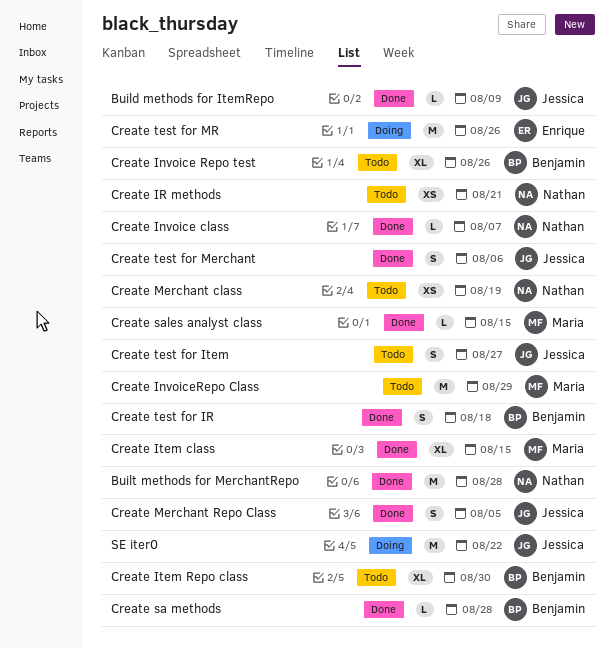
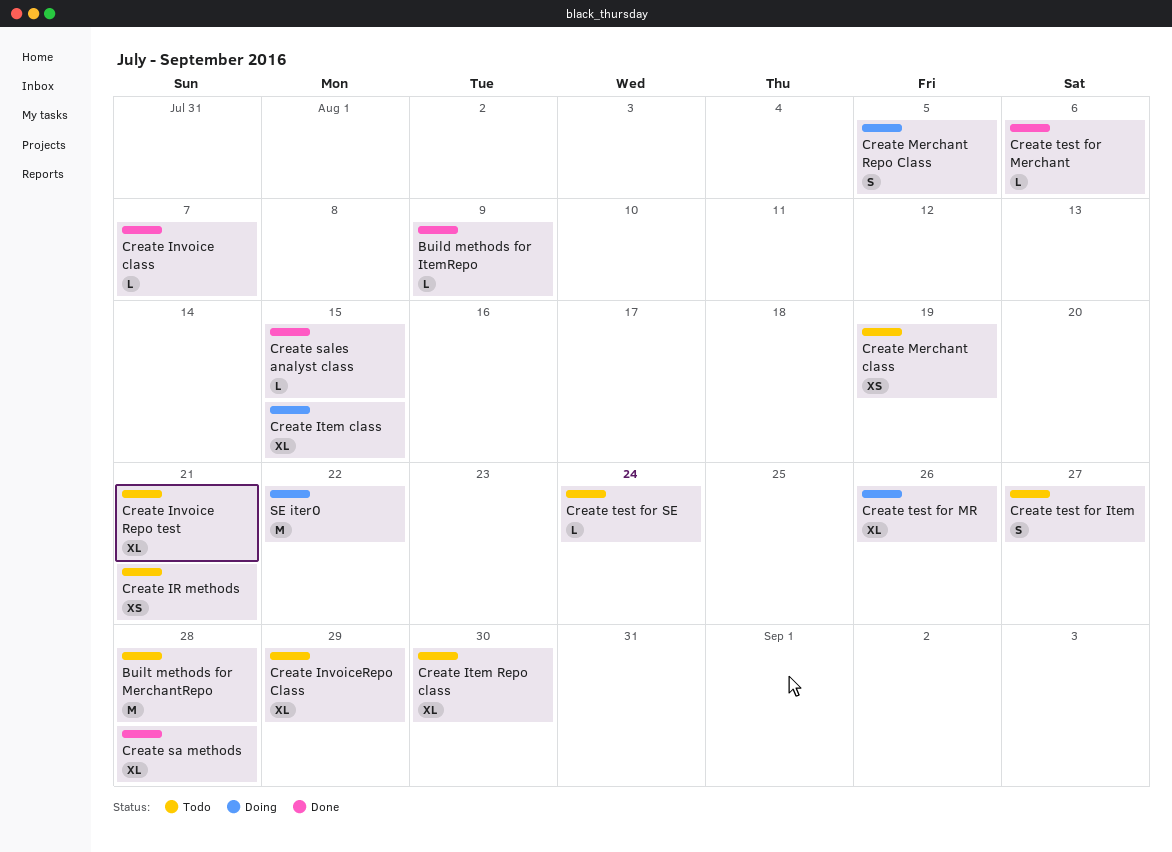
Built methods for MerchantRepo, status: Done -> Todo
Create Invoice Repo test, due: Aug 26 -> Aug 21
Create InvoiceRepo Class, estimate: M -> XL
Create Item class, status: Done -> Doing
Create Merchant Repo Class, status: Done -> Doing
Create sa methods, estimate: L -> XL
Create test for IR: present -> none
Create test for Merchant, estimate: S -> L
Create test for MR, estimate: M -> XL
Create test for SE: none -> present

